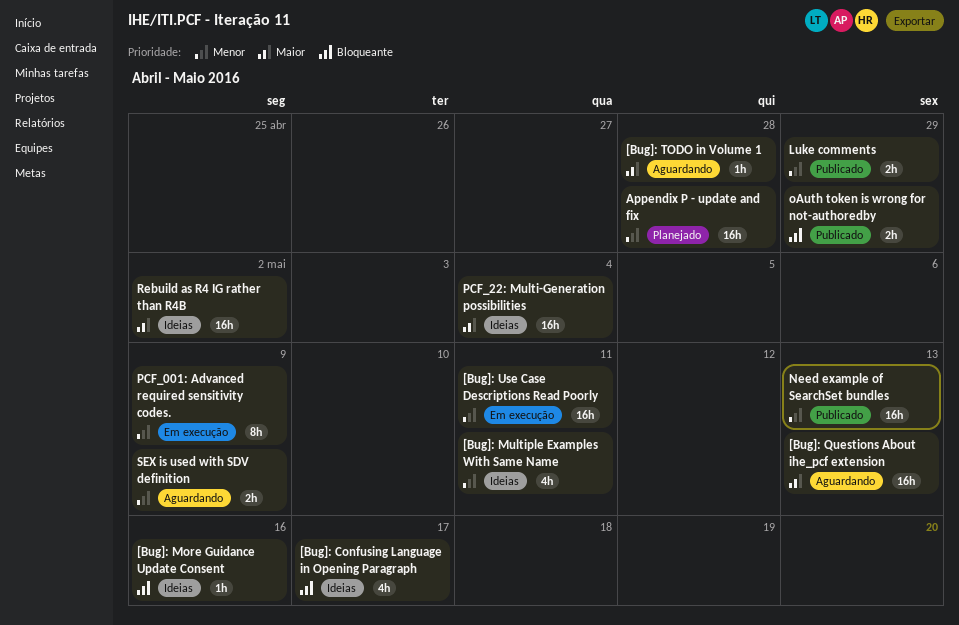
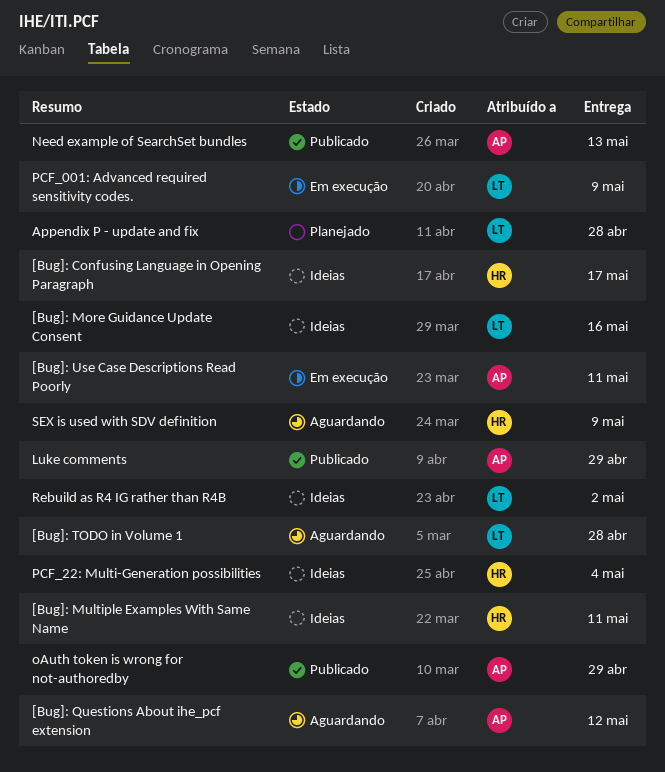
[Bug]: Questions About ihe_pcf extension, due: May 13 -> May 12

